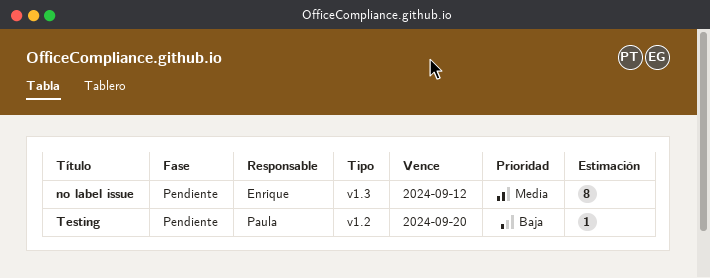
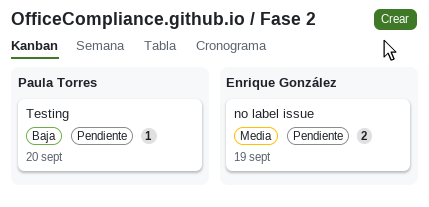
no label issue, estimate: 8 -> 2
no label issue, due: Sep 12 -> Sep 19

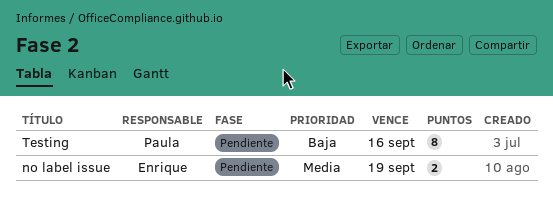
Testing, estimate: 1 -> 8
Testing, due: Sep 20 -> Sep 16

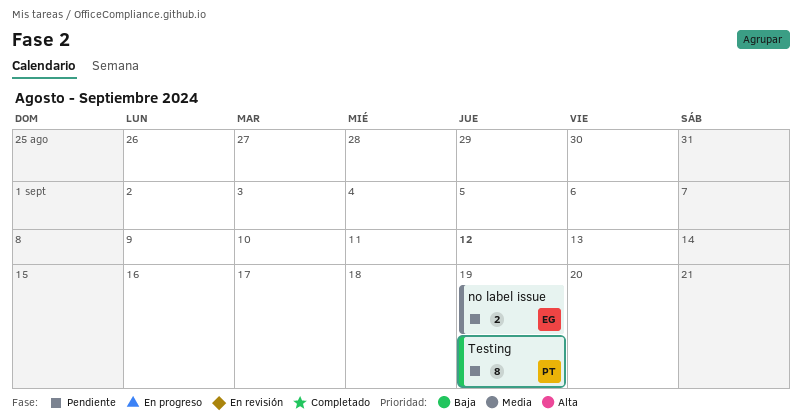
Testing, due: Sep 16 -> Sep 19

